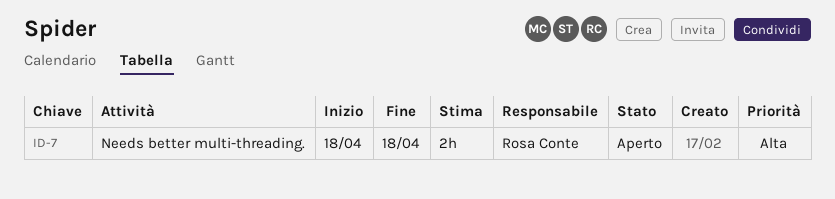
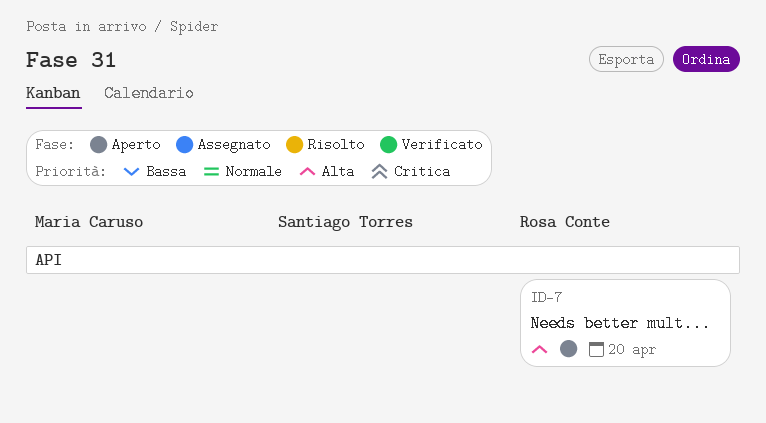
ID-7, due: Apr 18 -> Apr 20

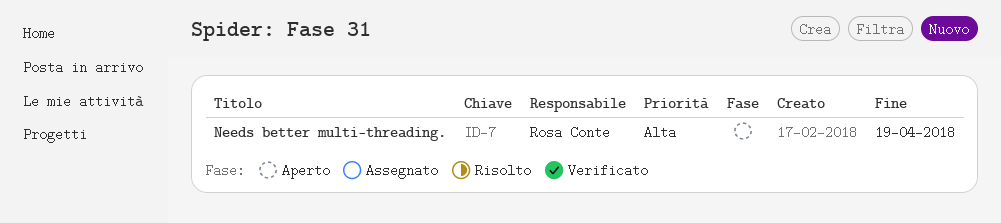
ID-7, due: Apr 20 -> Apr 19

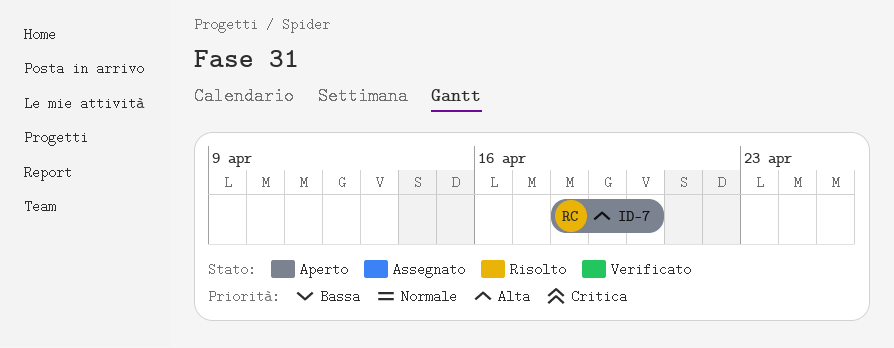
ID-7, due: Apr 19 -> Apr 20

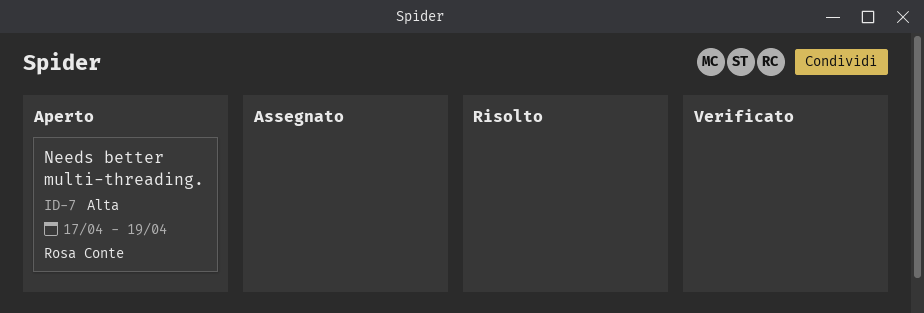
ID-7, start: Apr 18 -> Apr 17
ID-7, due: Apr 20 -> Apr 19

